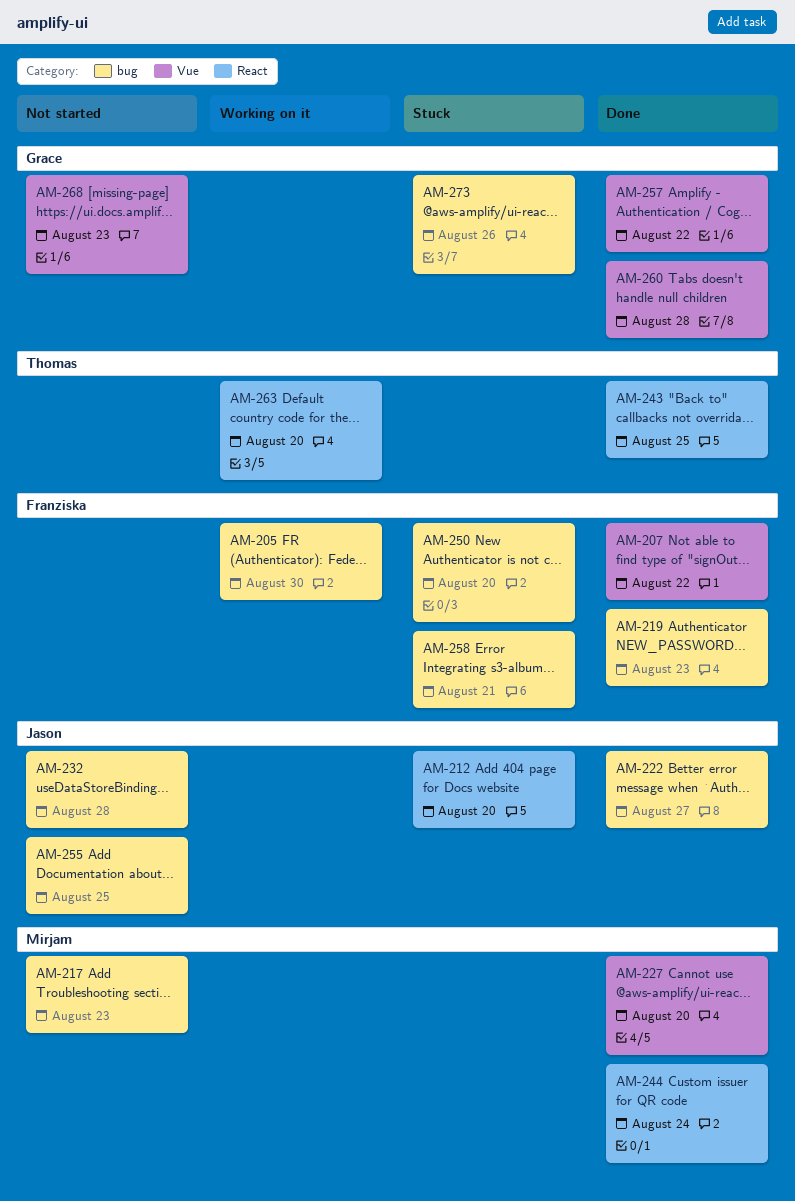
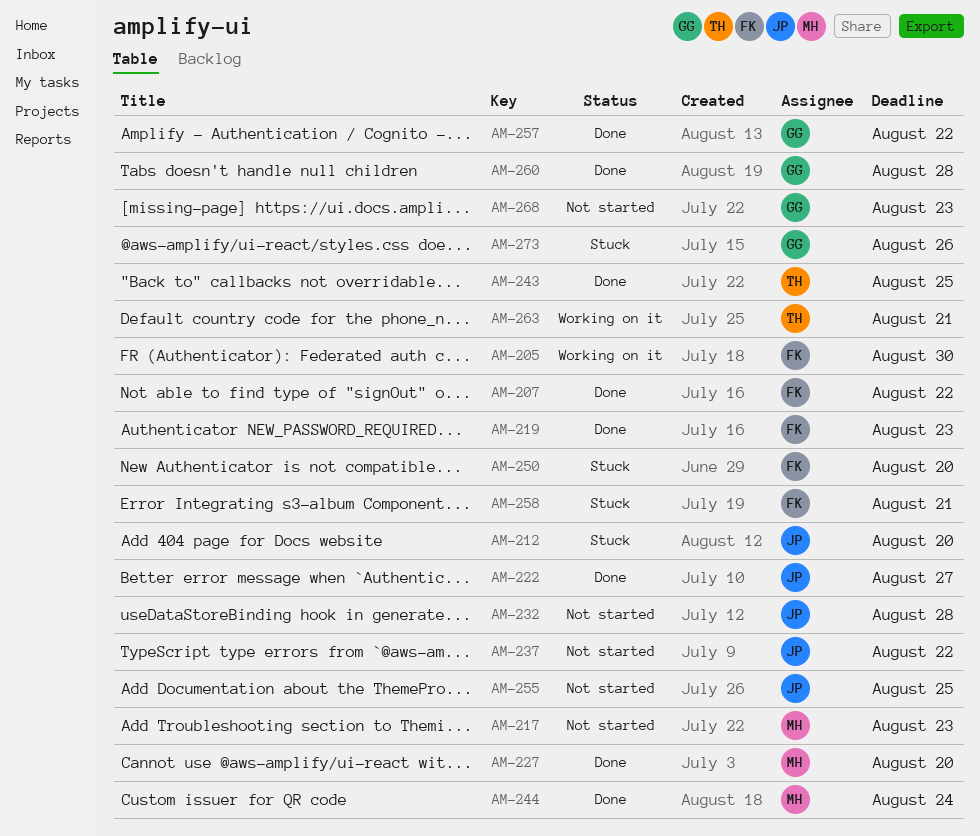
AM-237: none -> present
AM-263, due: Aug 20 -> Aug 21

